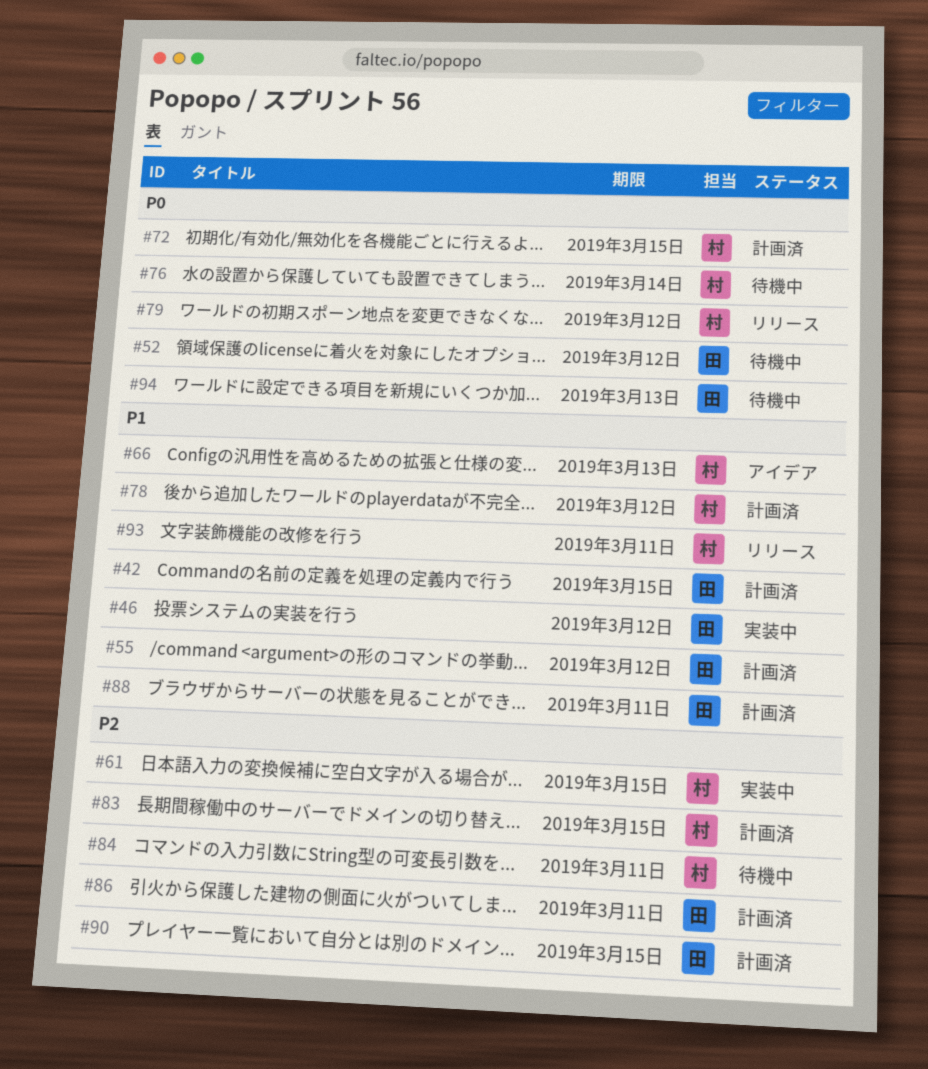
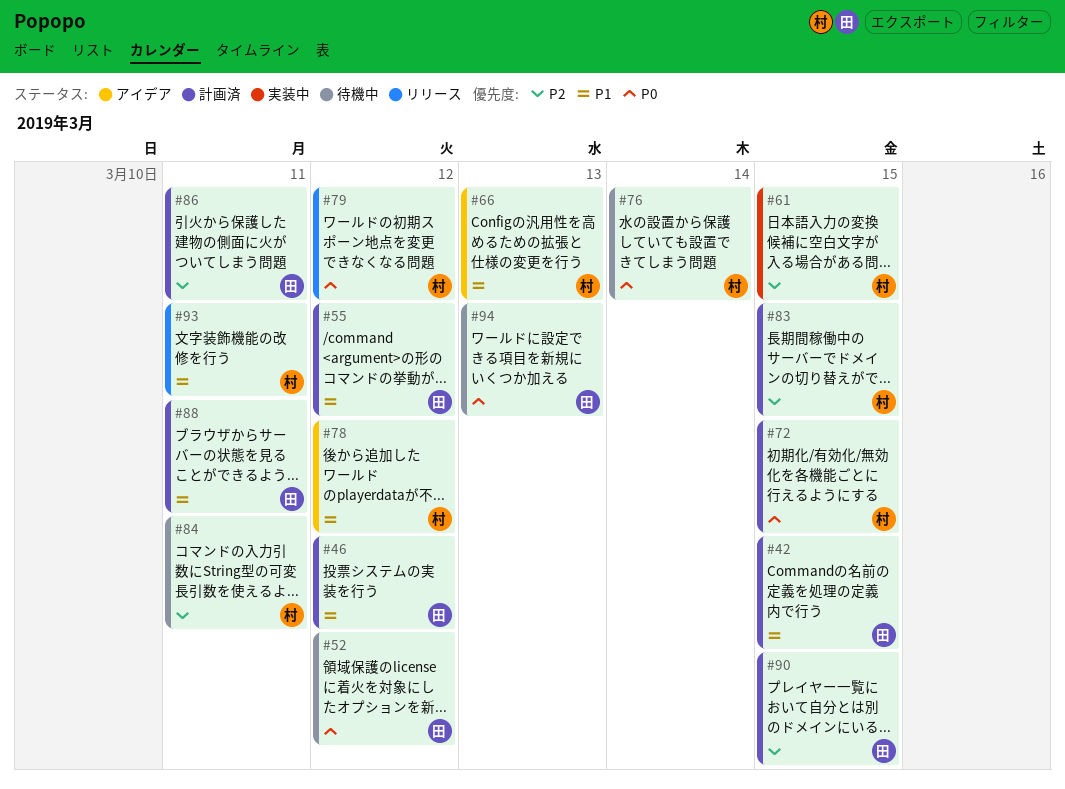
#46, status: 実装中 -> 計画済
#78, status: 計画済 -> アイデア

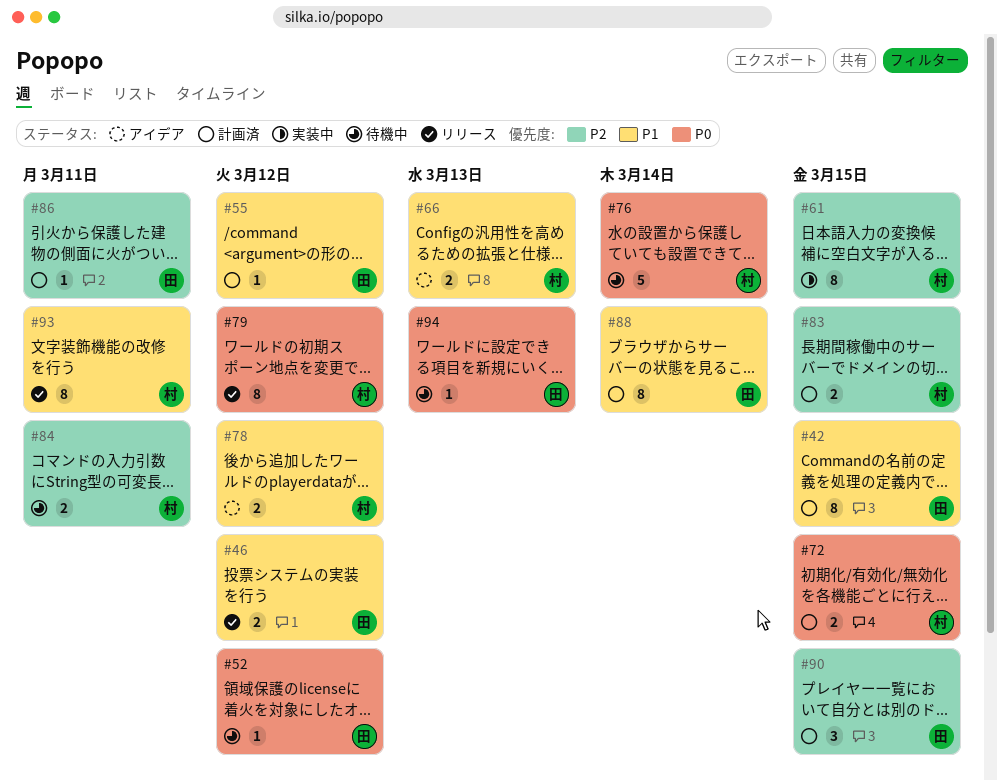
#46, status: 計画済 -> リリース
#88, due: Mar 11 -> Mar 14

